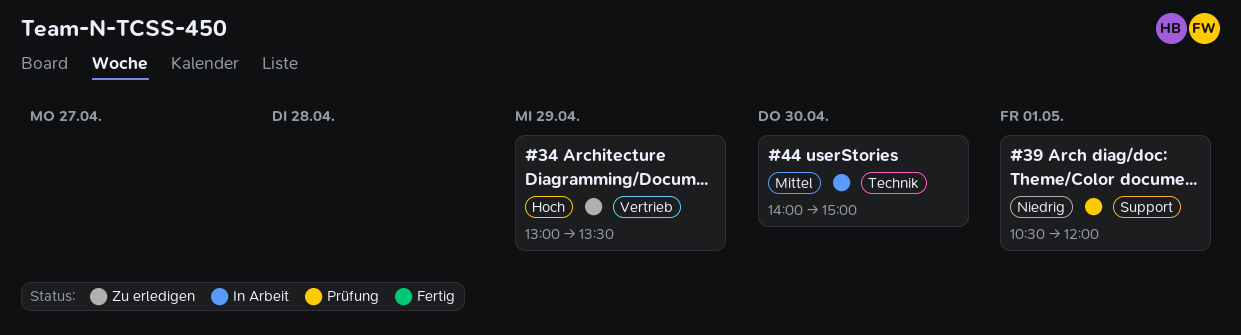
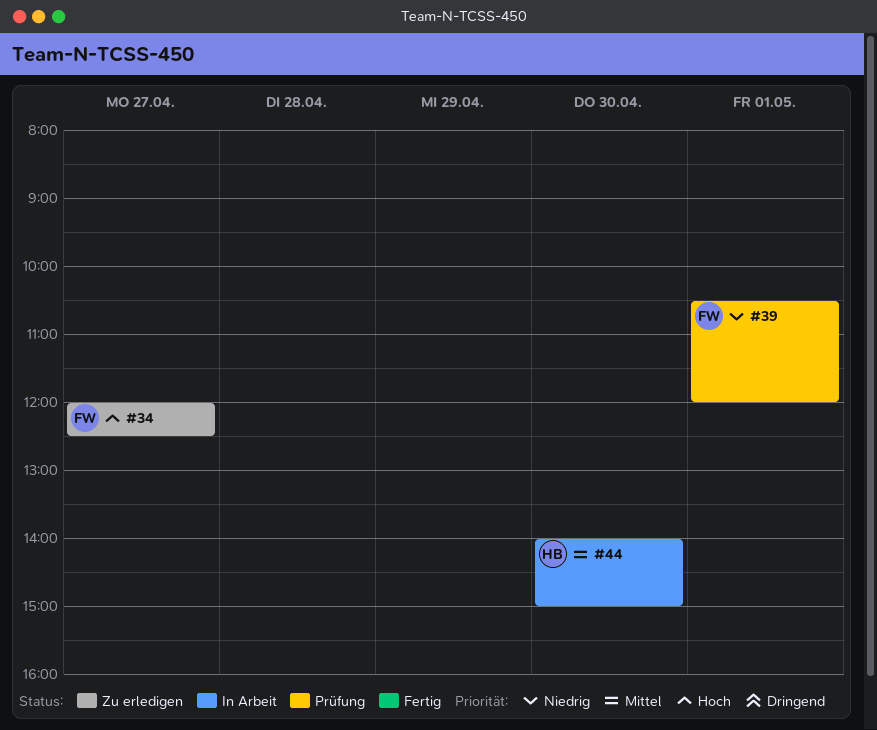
#34, day: Apr 29 -> Apr 27
#34, begins: 13:00 -> 12:00
#34, ends: 13:30 -> 12:30

